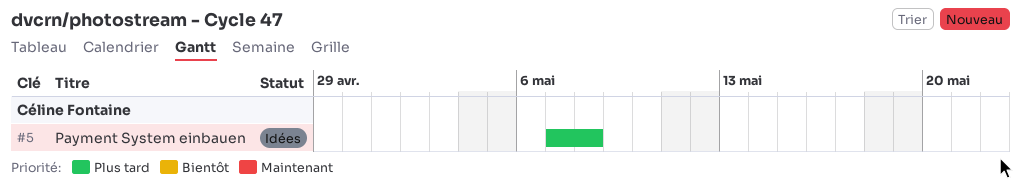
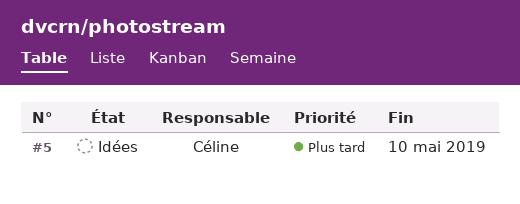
#5, due: May 8 -> May 10

